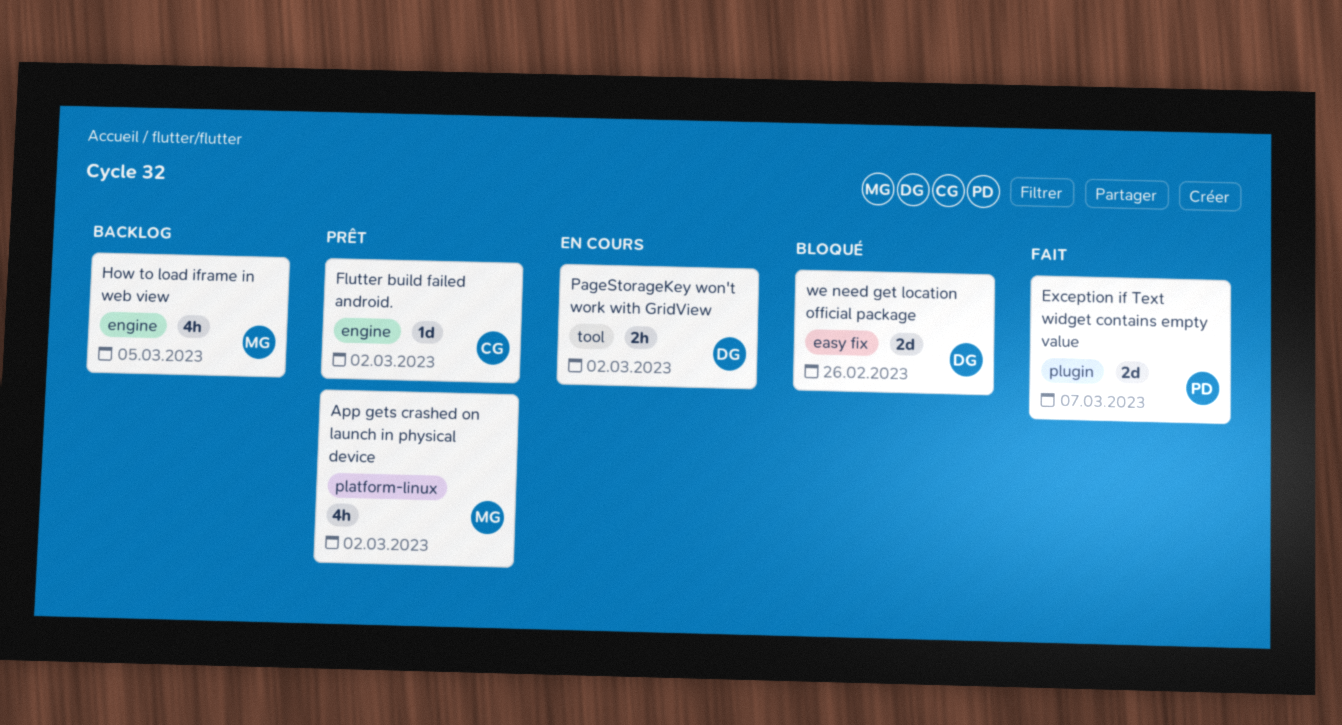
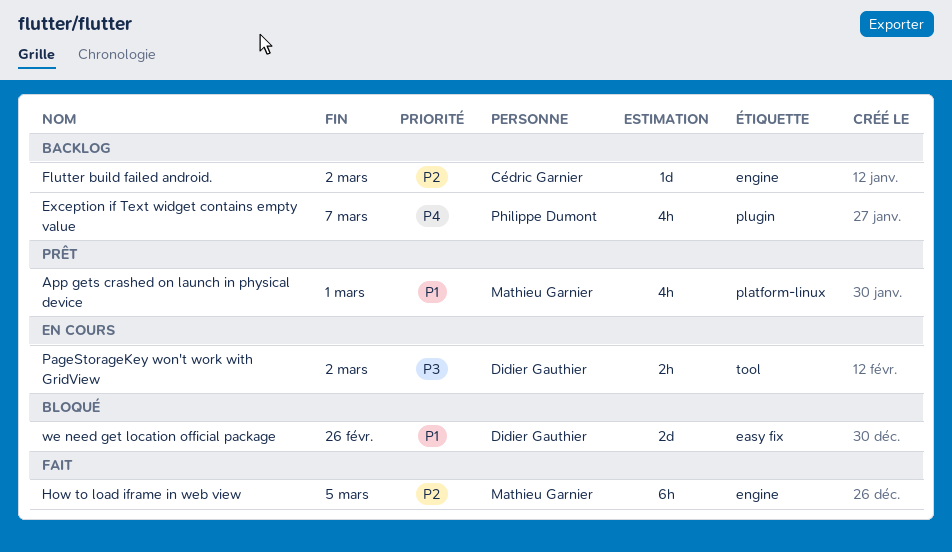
App gets crashed on launch in physical device, due: Mar 2 -> Mar 1
Exception if Text widget contains empty value, status: Fait -> Backlog
Exception if Text widget contains empty value, estimate: 2d -> 4h
Flutter build failed android., status: Prêt -> Backlog
How to load iframe in web view, status: Backlog -> Fait
How to load iframe in web view, estimate: 4h -> 6h

